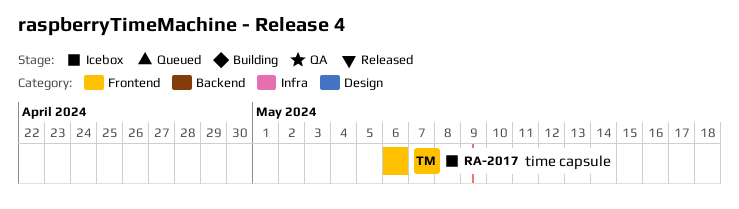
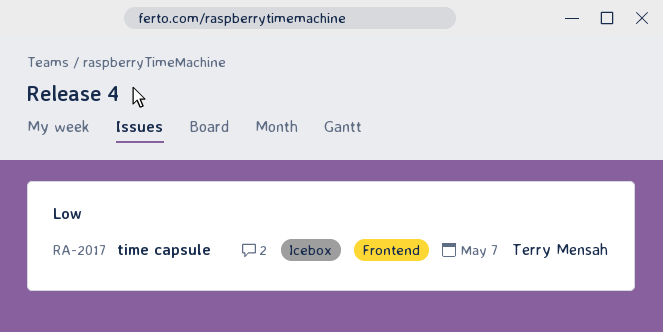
RA-2017, due: May 6 -> May 7

